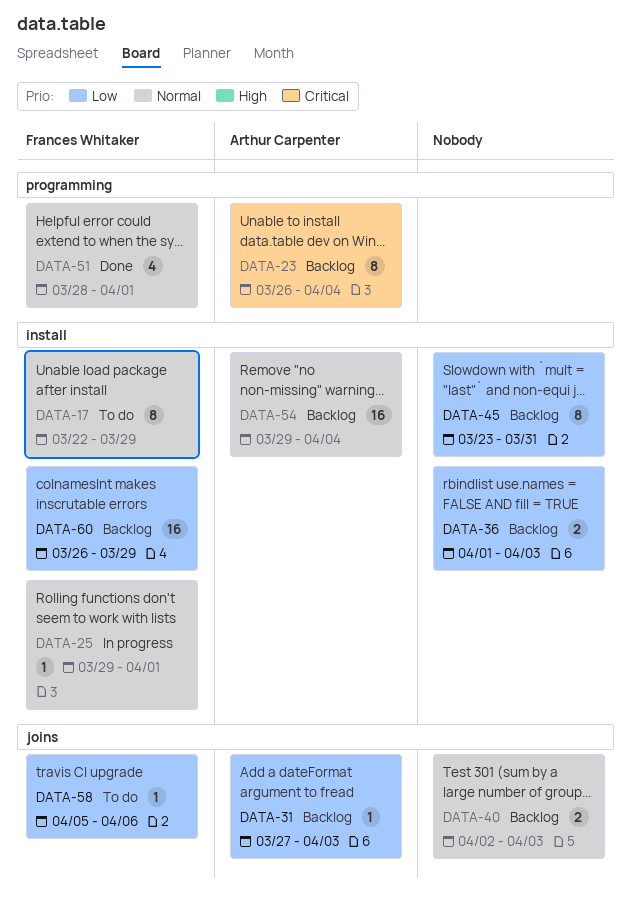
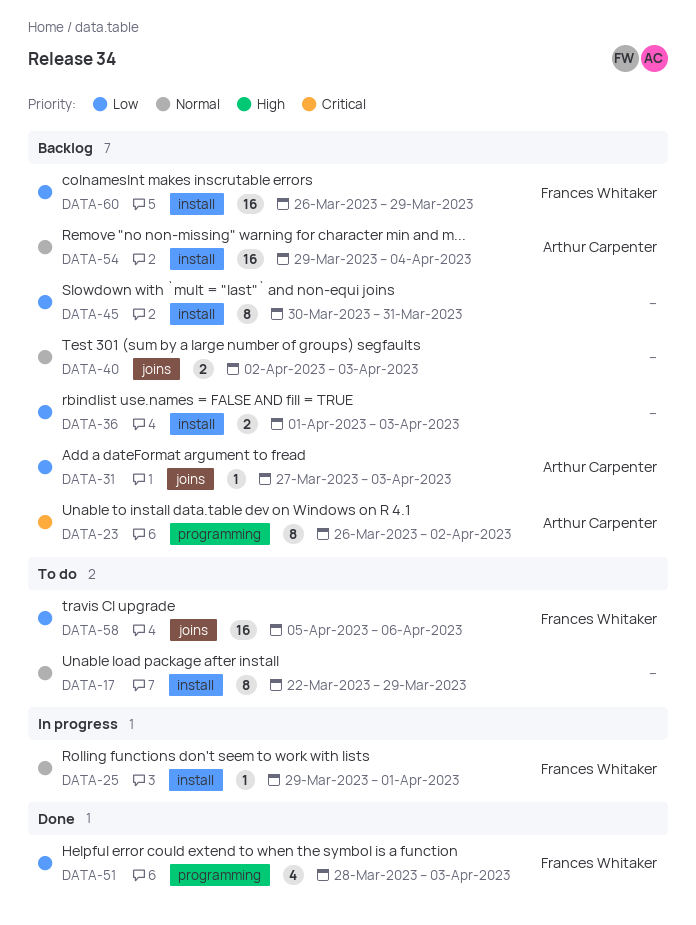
DATA-17, owner: Frances Whitaker -> none
DATA-23, due: Apr 4 -> Apr 2
DATA-45, start: Mar 23 -> Mar 30
DATA-51, priority: Normal -> Low
DATA-51, due: Apr 1 -> Apr 3
DATA-58, estimate: 1 -> 16

